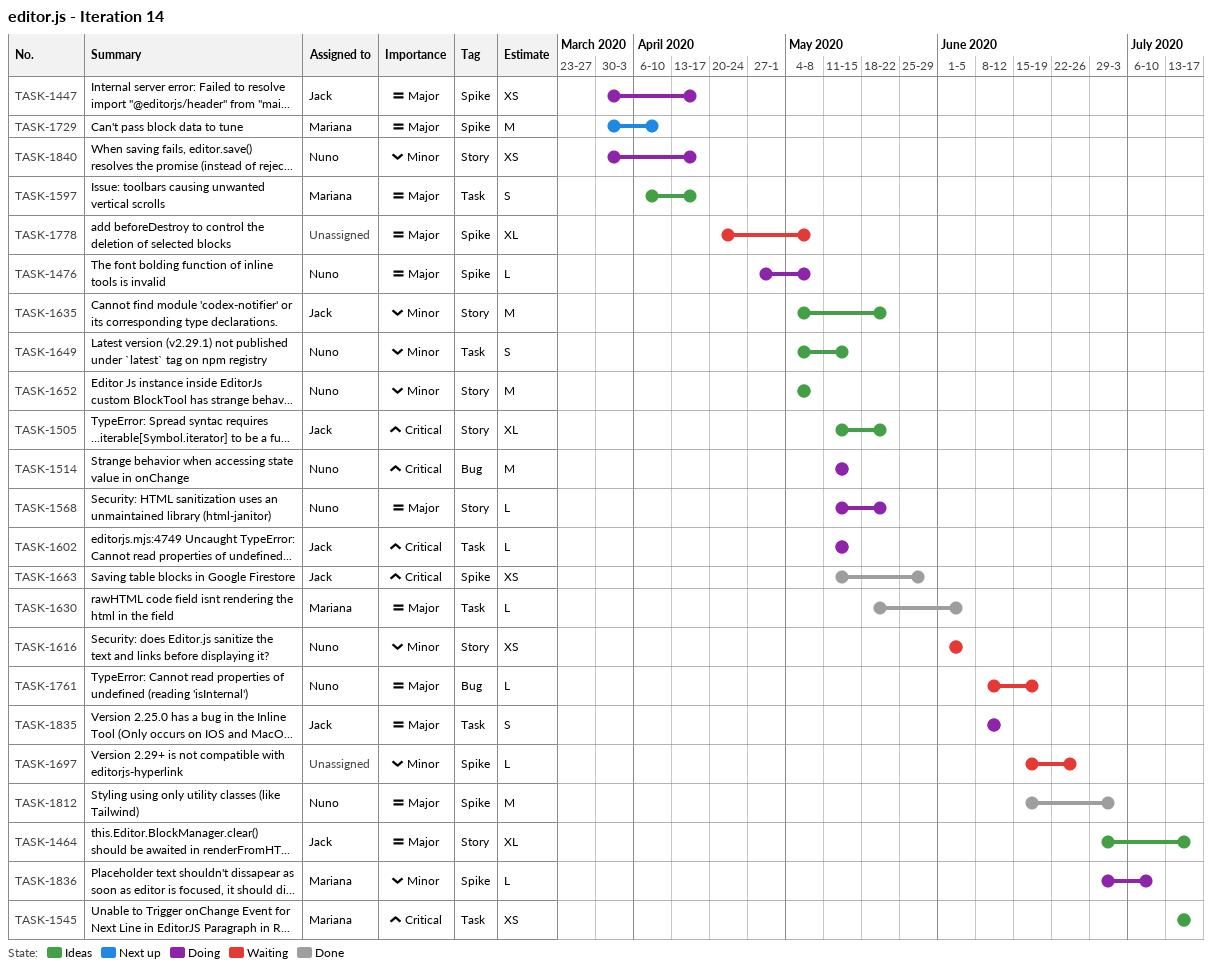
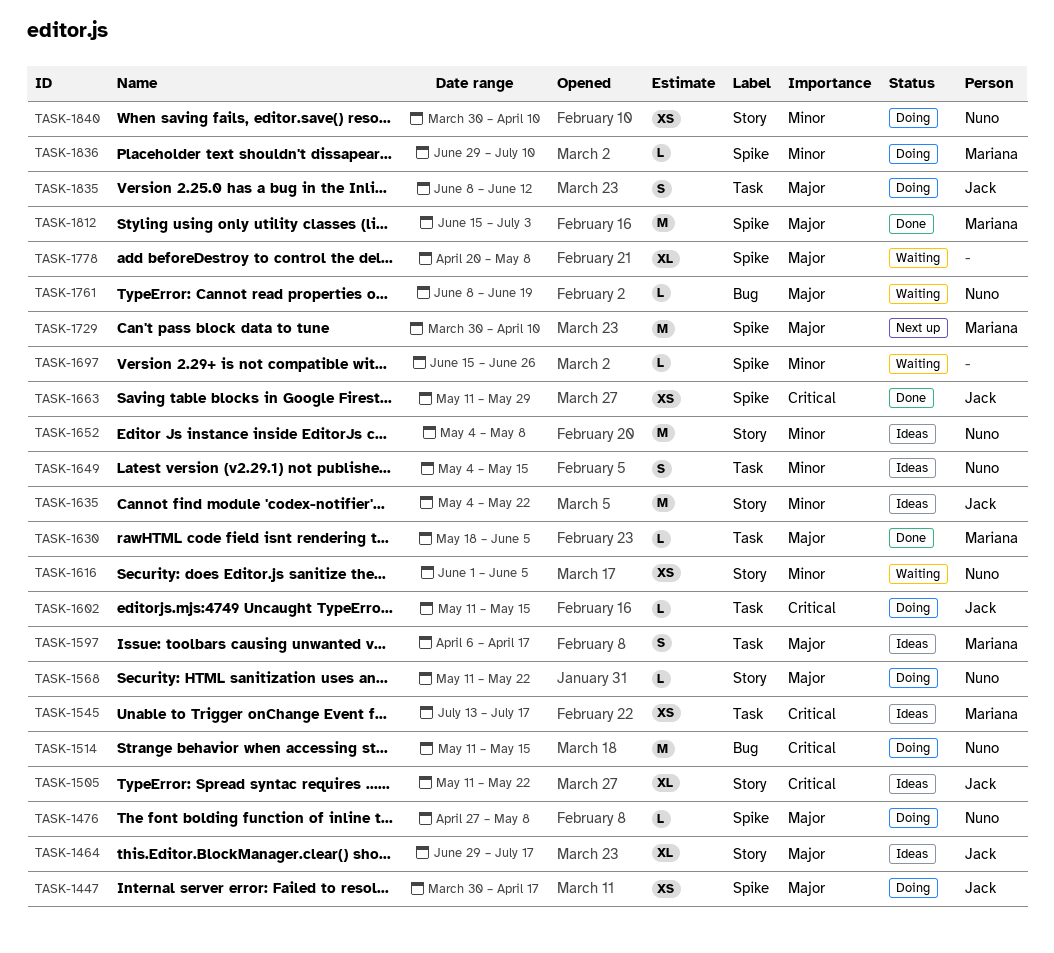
TASK-1812, owner: Nuno -> Mariana
TASK-1840, due: Apr 17 -> Apr 10

